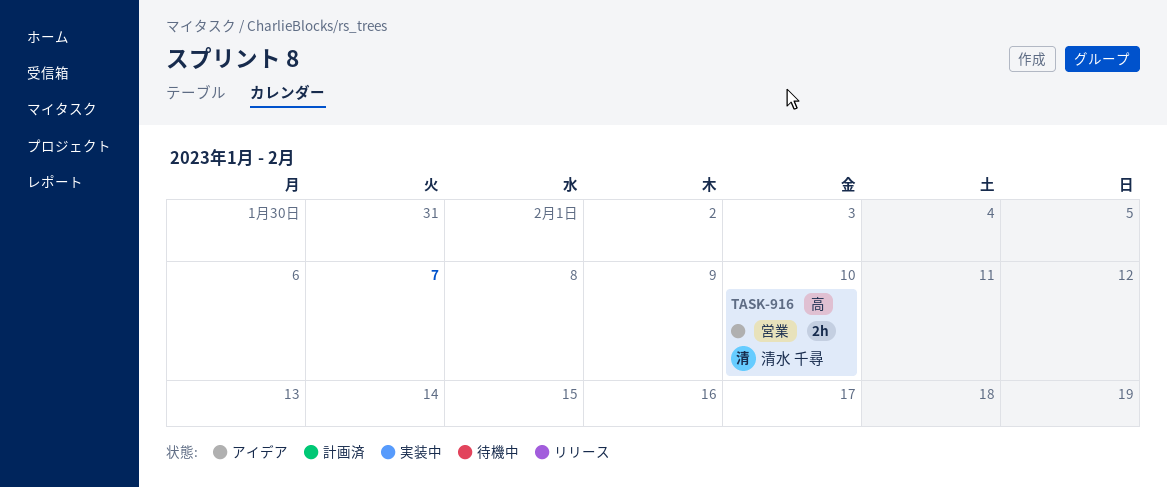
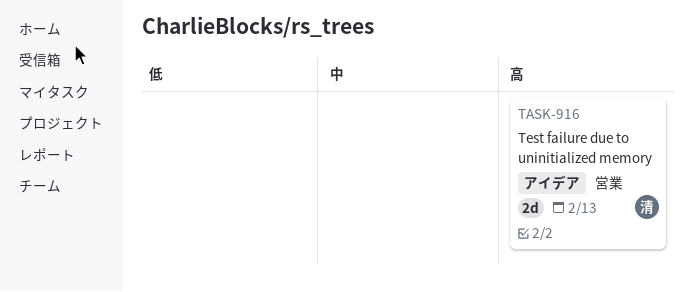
TASK-916, estimate: 2h -> 2d
TASK-916, due: Feb 10 -> Feb 13

